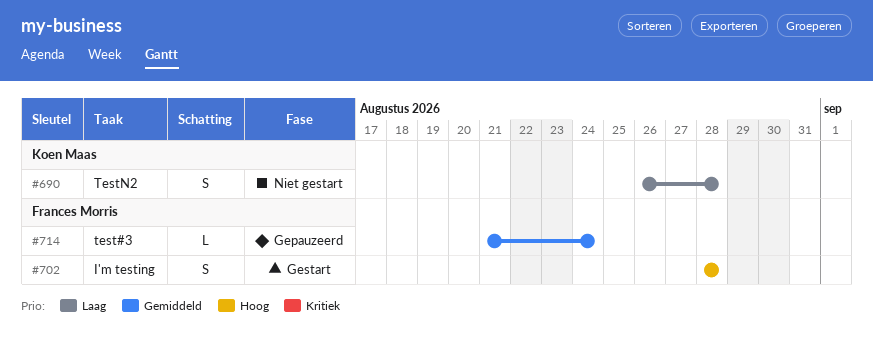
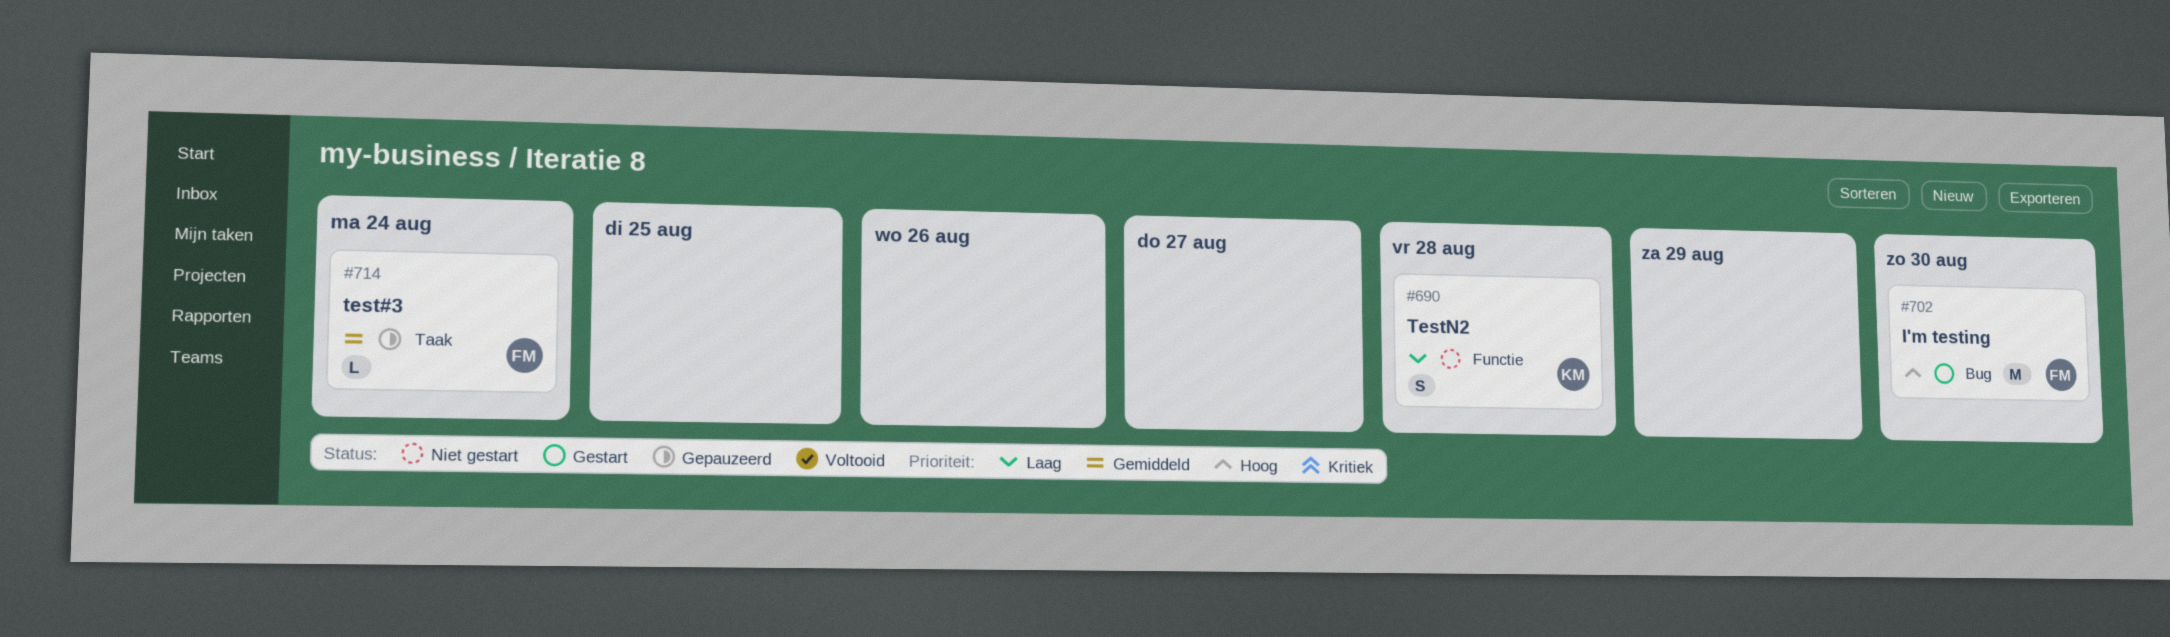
#702, estimate: S -> M
#702, due: Aug 28 -> Aug 30

